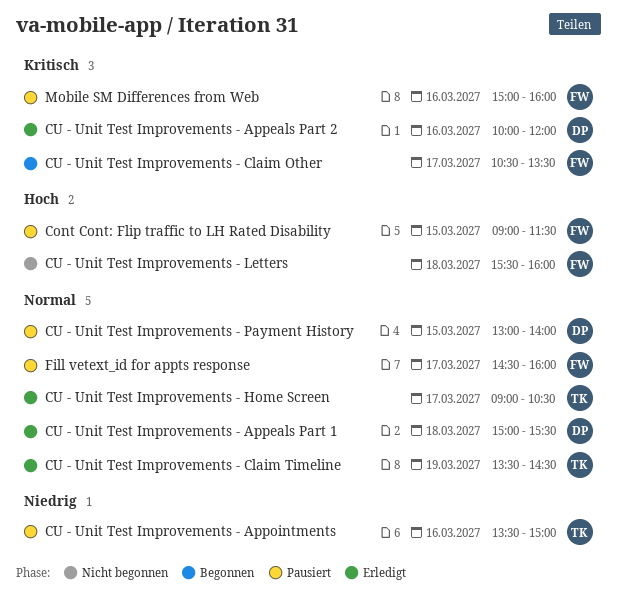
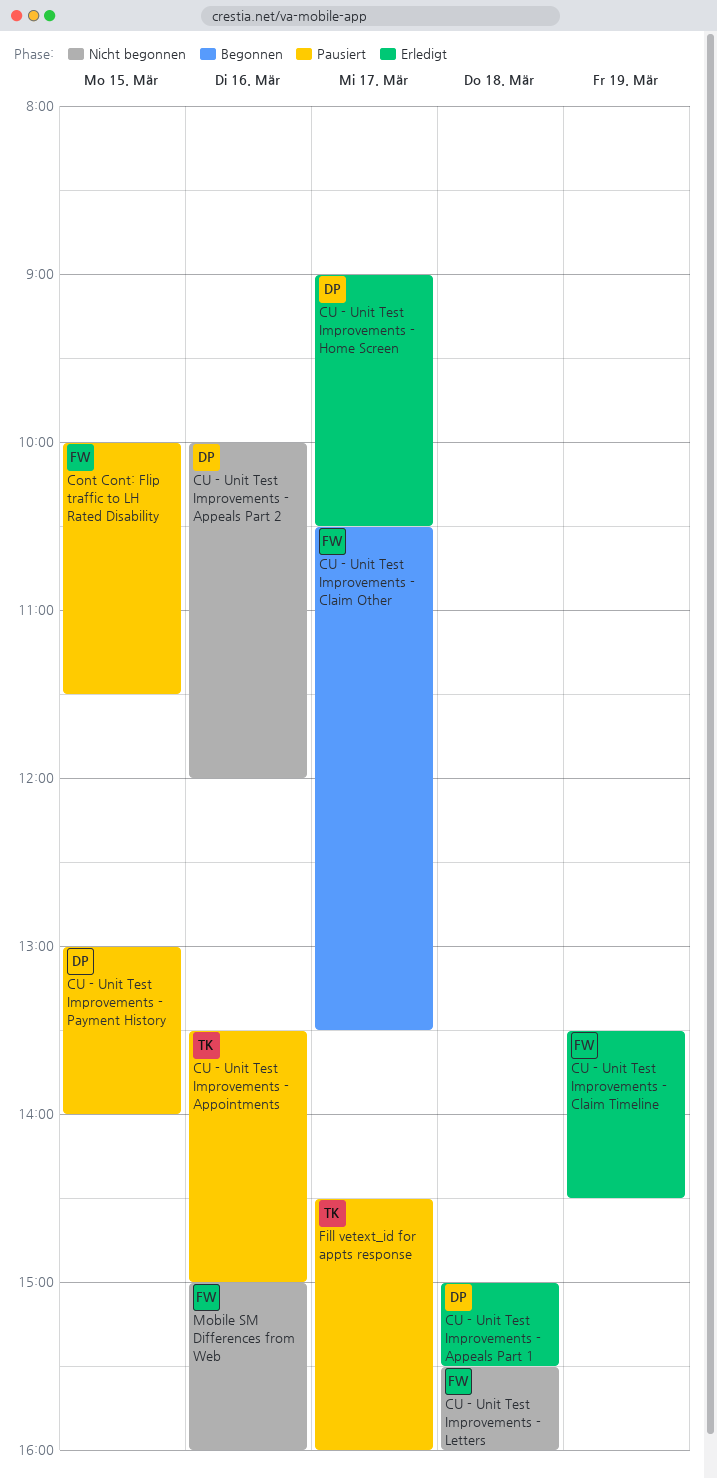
Cont Cont: Flip traffic to LH Rated Disability, begins: 09:00 -> 10:00
CU - Unit Test Improvements - Appeals Part 2, status: Erledigt -> Nicht begonnen
CU - Unit Test Improvements - Claim Timeline, owner: TK -> FW
CU - Unit Test Improvements - Home Screen, owner: TK -> DP
Fill vetext_id for appts response, owner: FW -> TK
Mobile SM Differences from Web, status: Pausiert -> Nicht begonnen

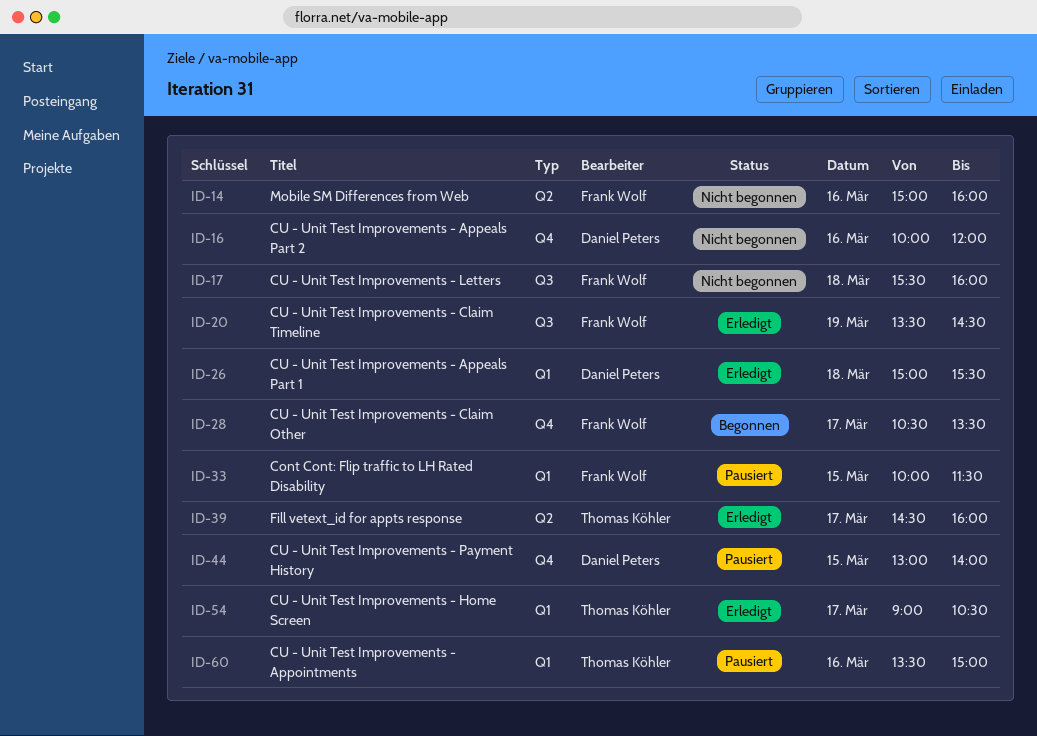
CU - Unit Test Improvements - Home Screen, owner: Daniel Peters -> Thomas Köhler
Fill vetext_id for appts response, status: Pausiert -> Erledigt

